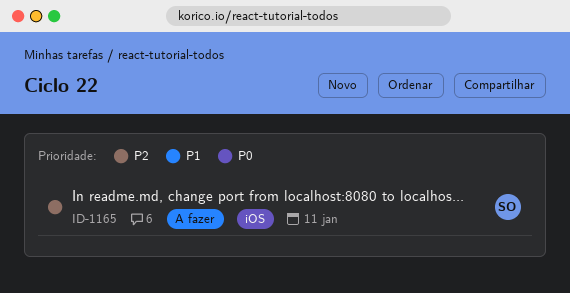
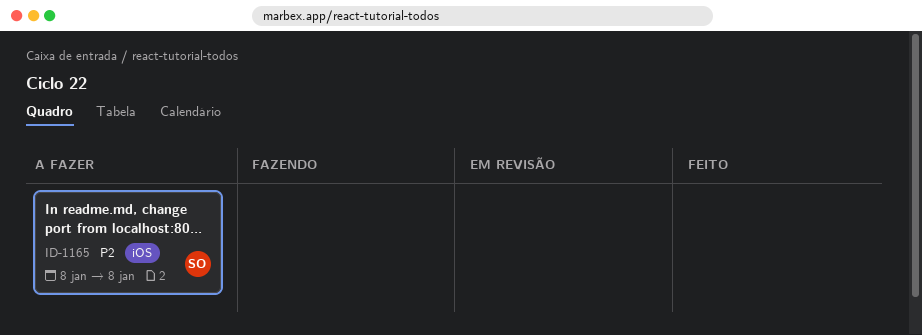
ID-1165, due: Jan 11 -> Jan 8

